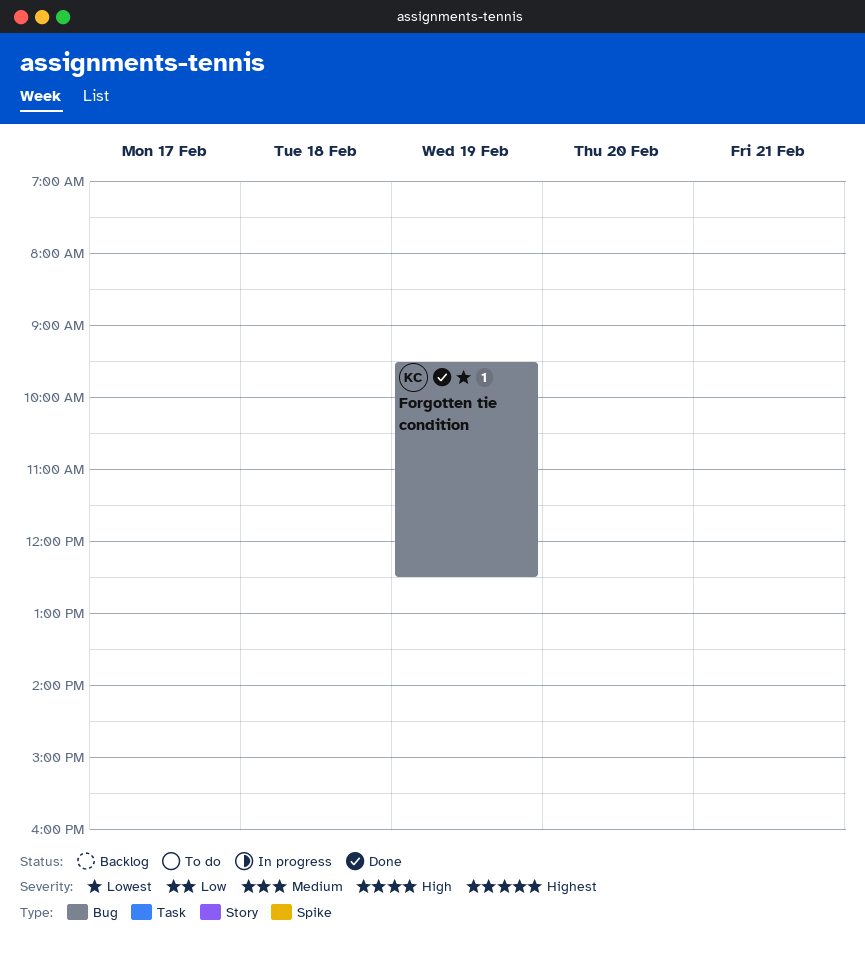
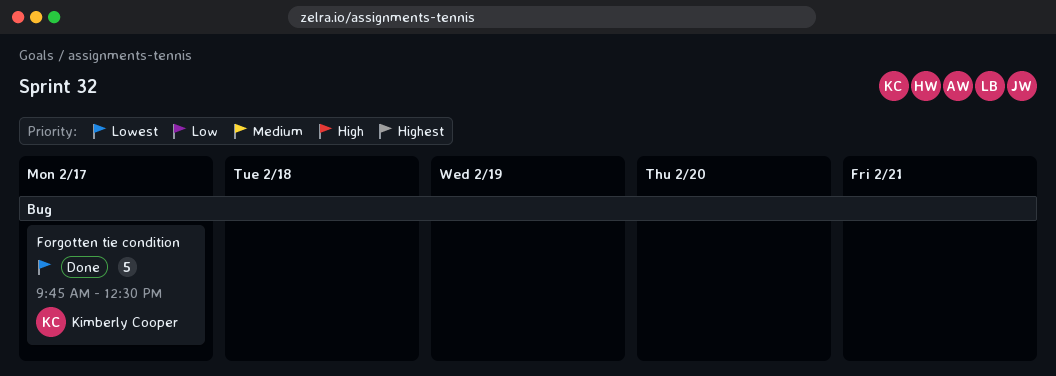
Forgotten tie condition, estimate: 1 -> 5
Forgotten tie condition, day: Feb 19 -> Feb 17
Forgotten tie condition, begins: 09:30 -> 09:45

